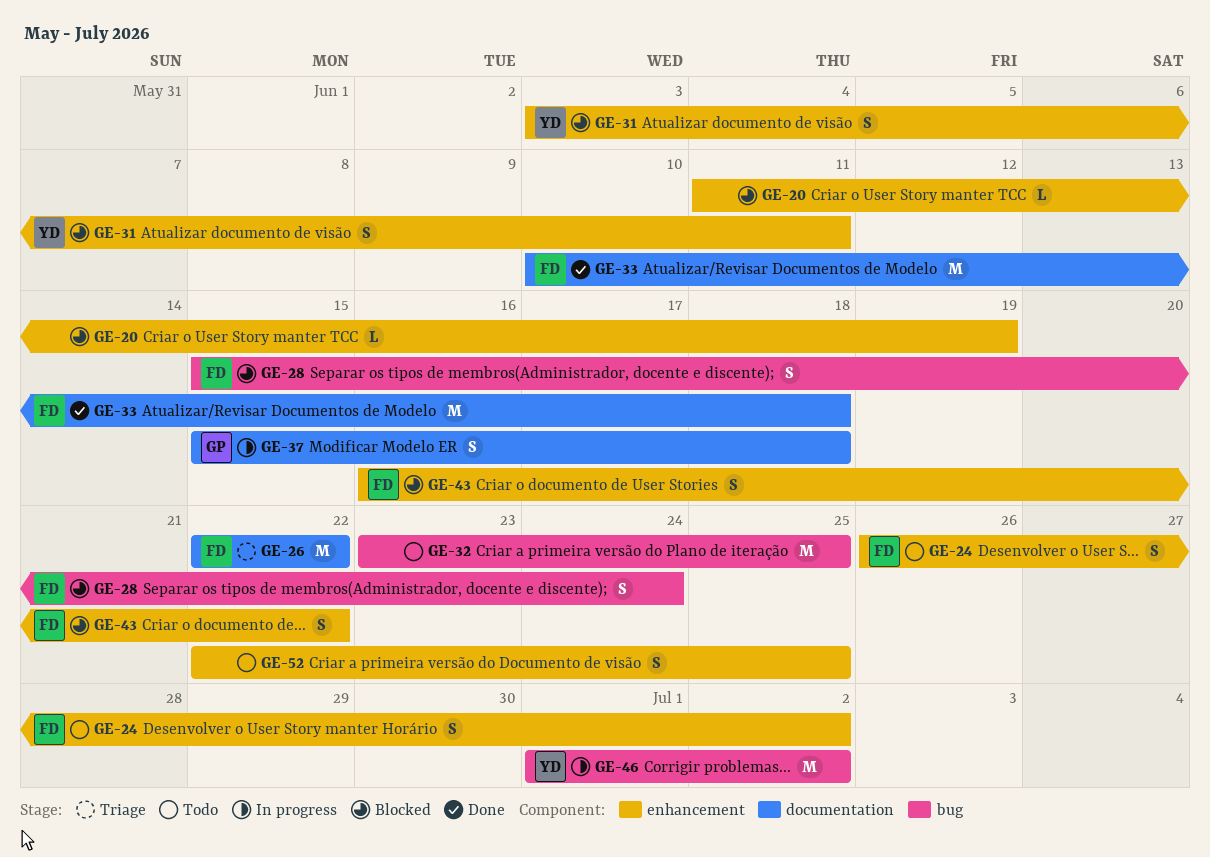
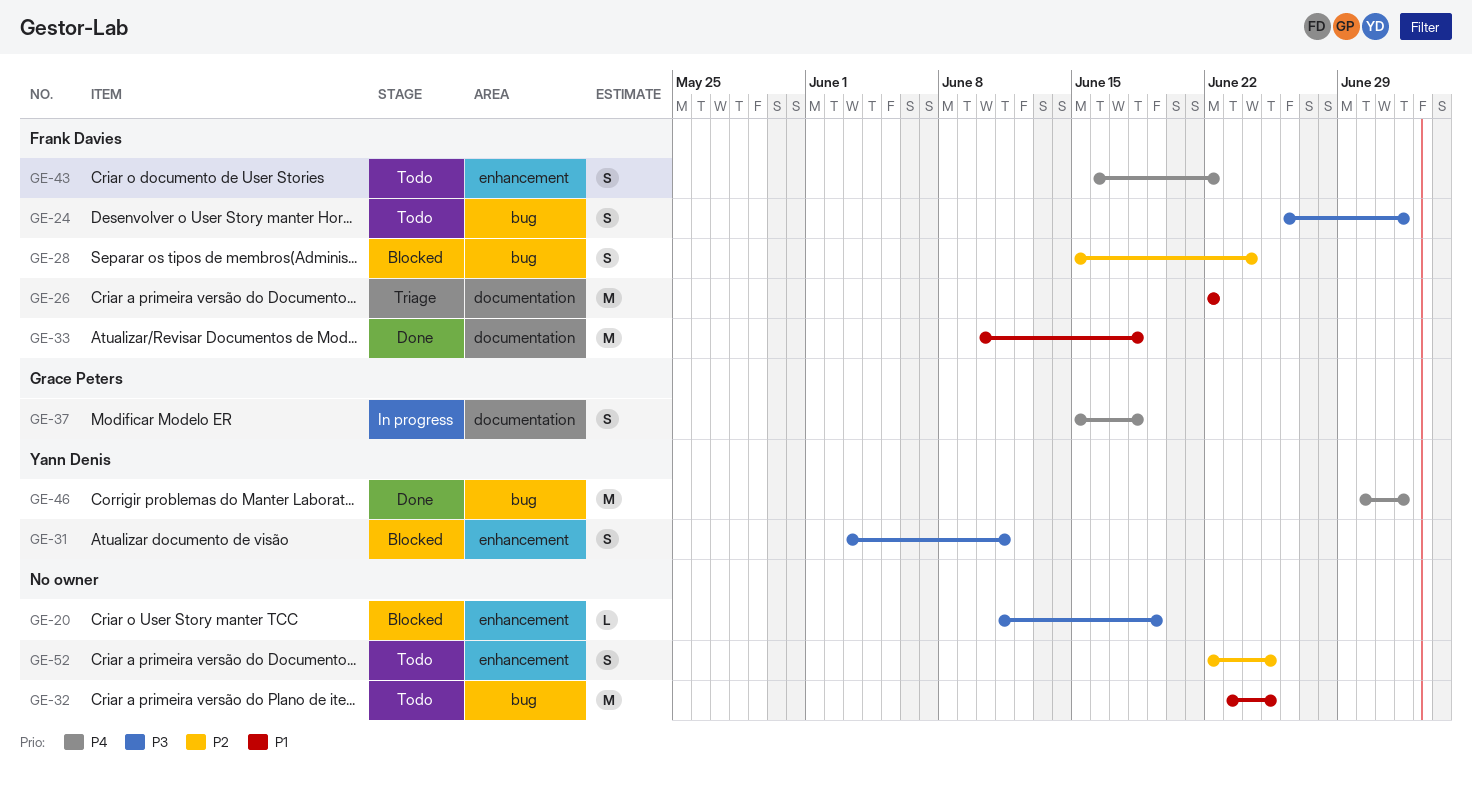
GE-24, label: enhancement -> bug
GE-43, status: Blocked -> Todo
GE-46, status: In progress -> Done
GE-46, start: Jul 1 -> Jun 30

